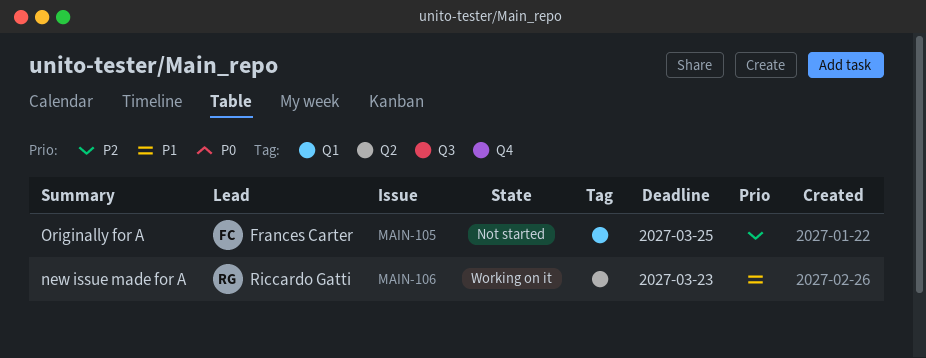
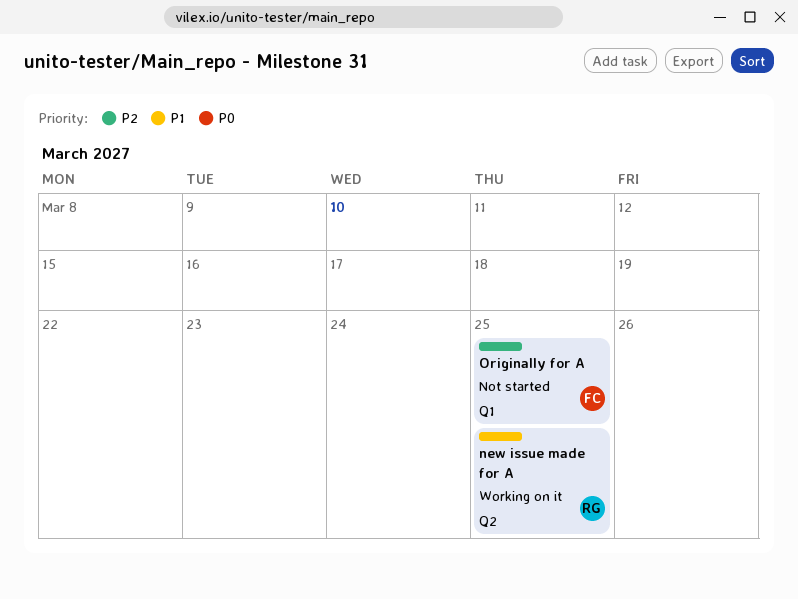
new issue made for A, due: Mar 23 -> Mar 25

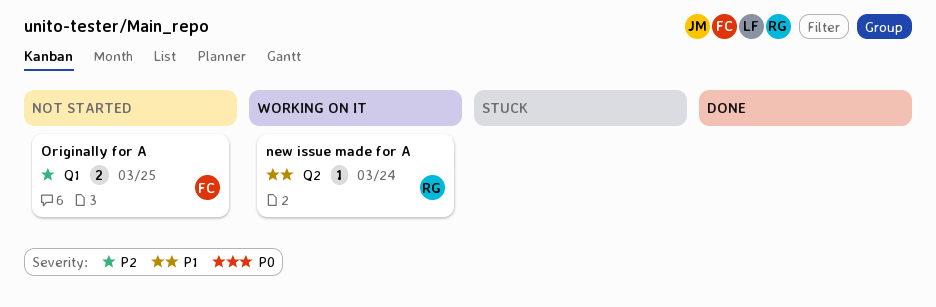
new issue made for A, due: Mar 25 -> Mar 24

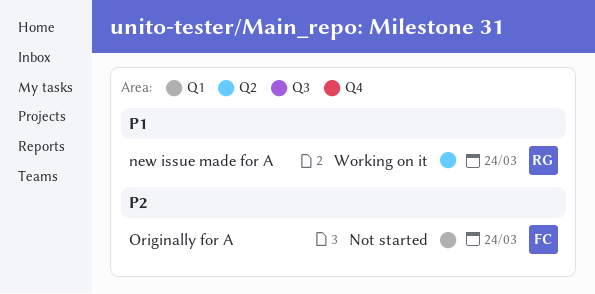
Originally for A, due: Mar 25 -> Mar 24

